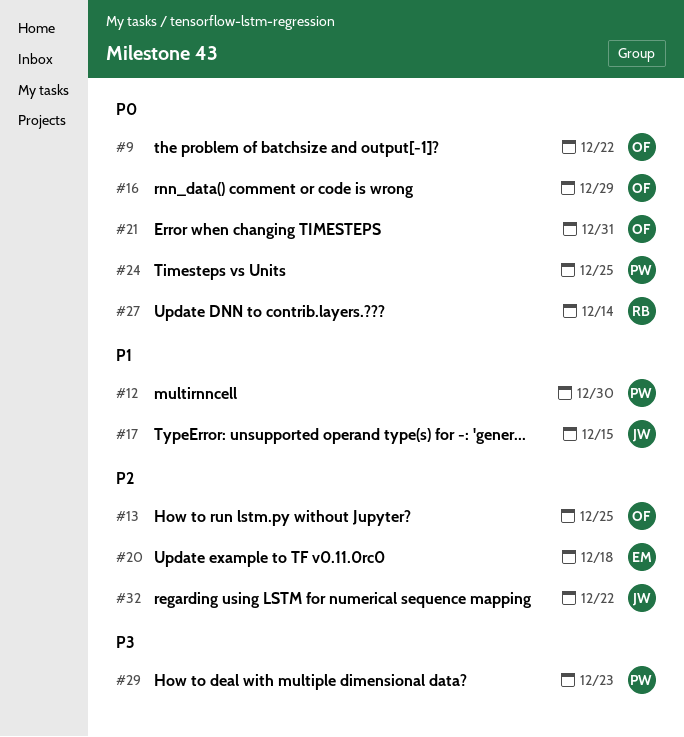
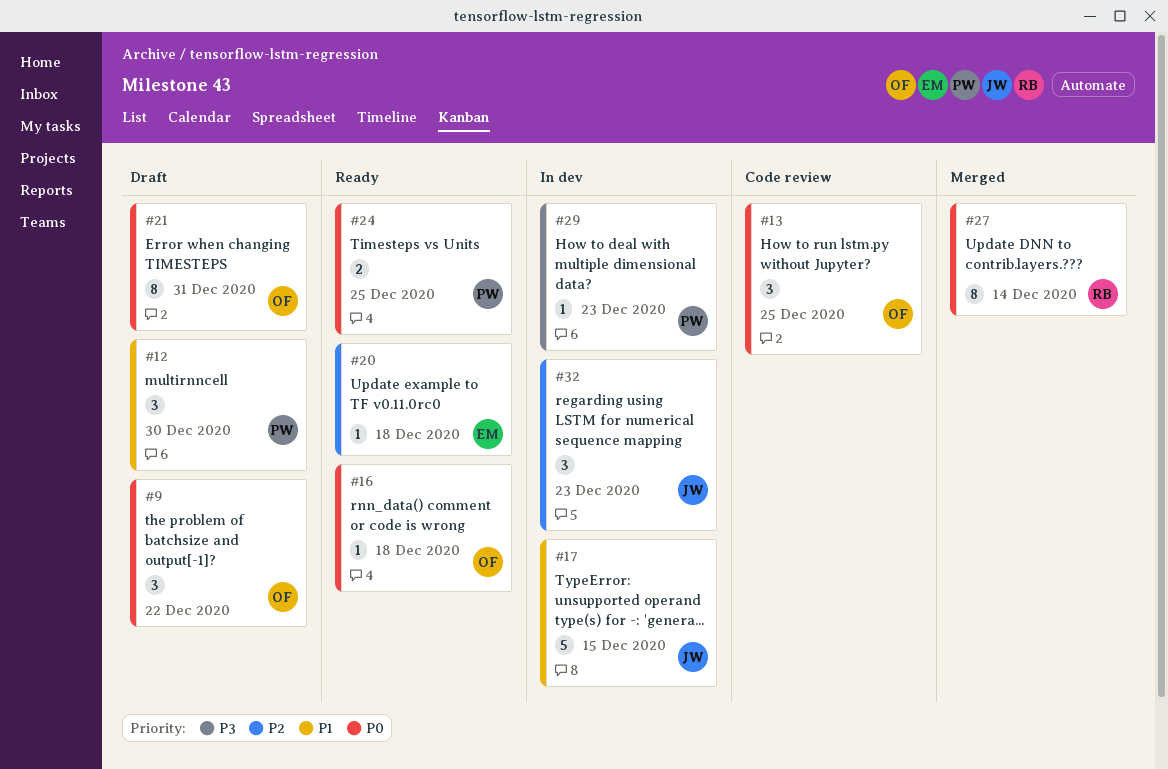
#13, priority: P2 -> P0
#16, due: Dec 29 -> Dec 18
#32, due: Dec 22 -> Dec 23

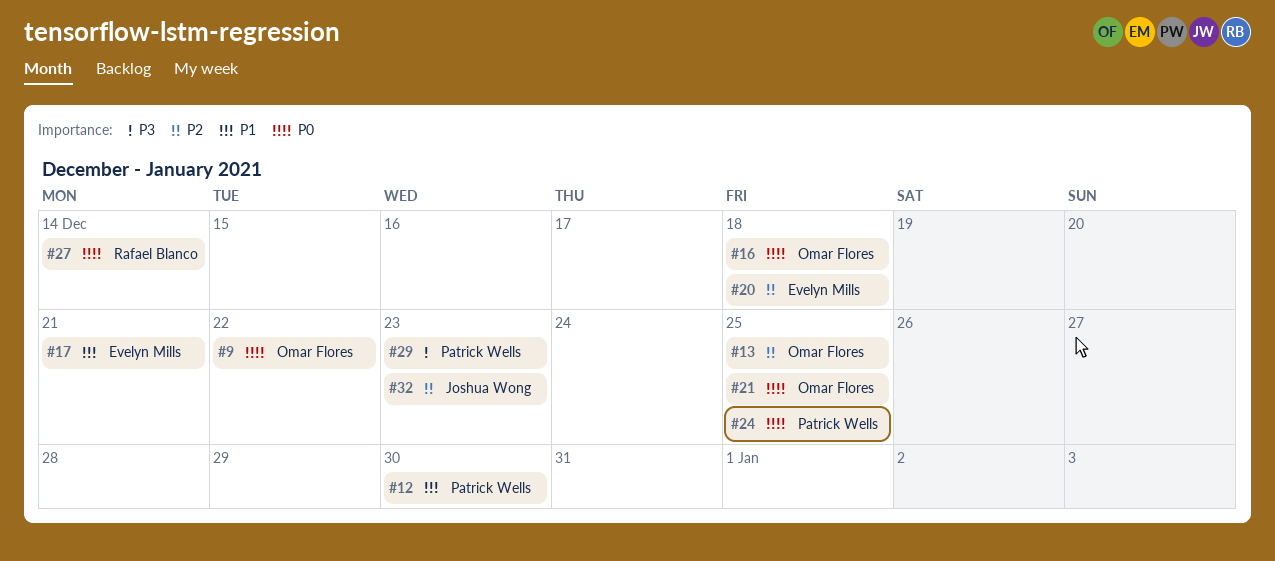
#13, priority: P0 -> P2
#17, owner: Joshua Wong -> Evelyn Mills
#17, due: Dec 15 -> Dec 21
#21, due: Dec 31 -> Dec 25

